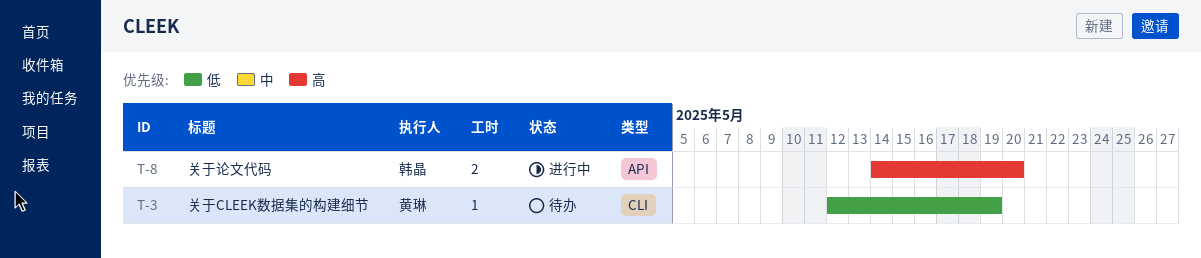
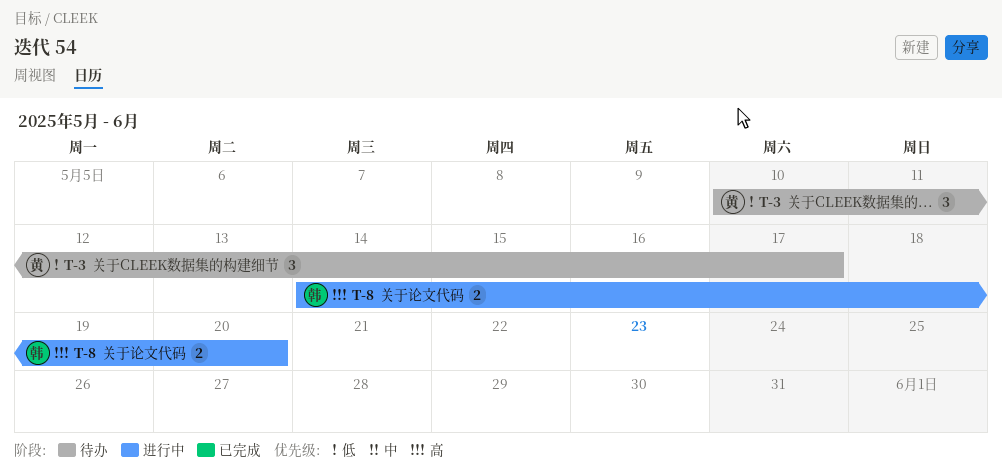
T-3, estimate: 1 -> 3
T-3, start: May 12 -> May 10
T-3, due: May 19 -> May 17

